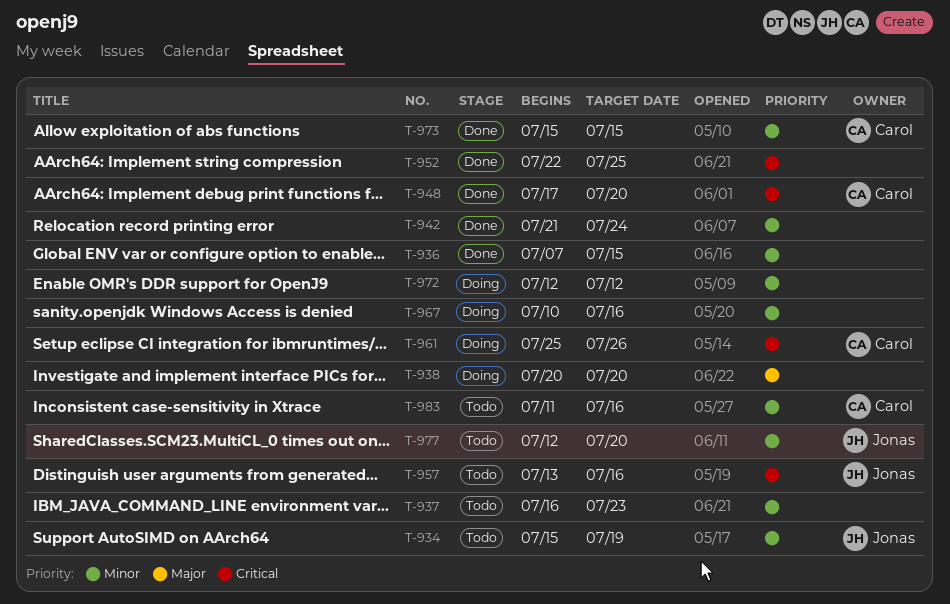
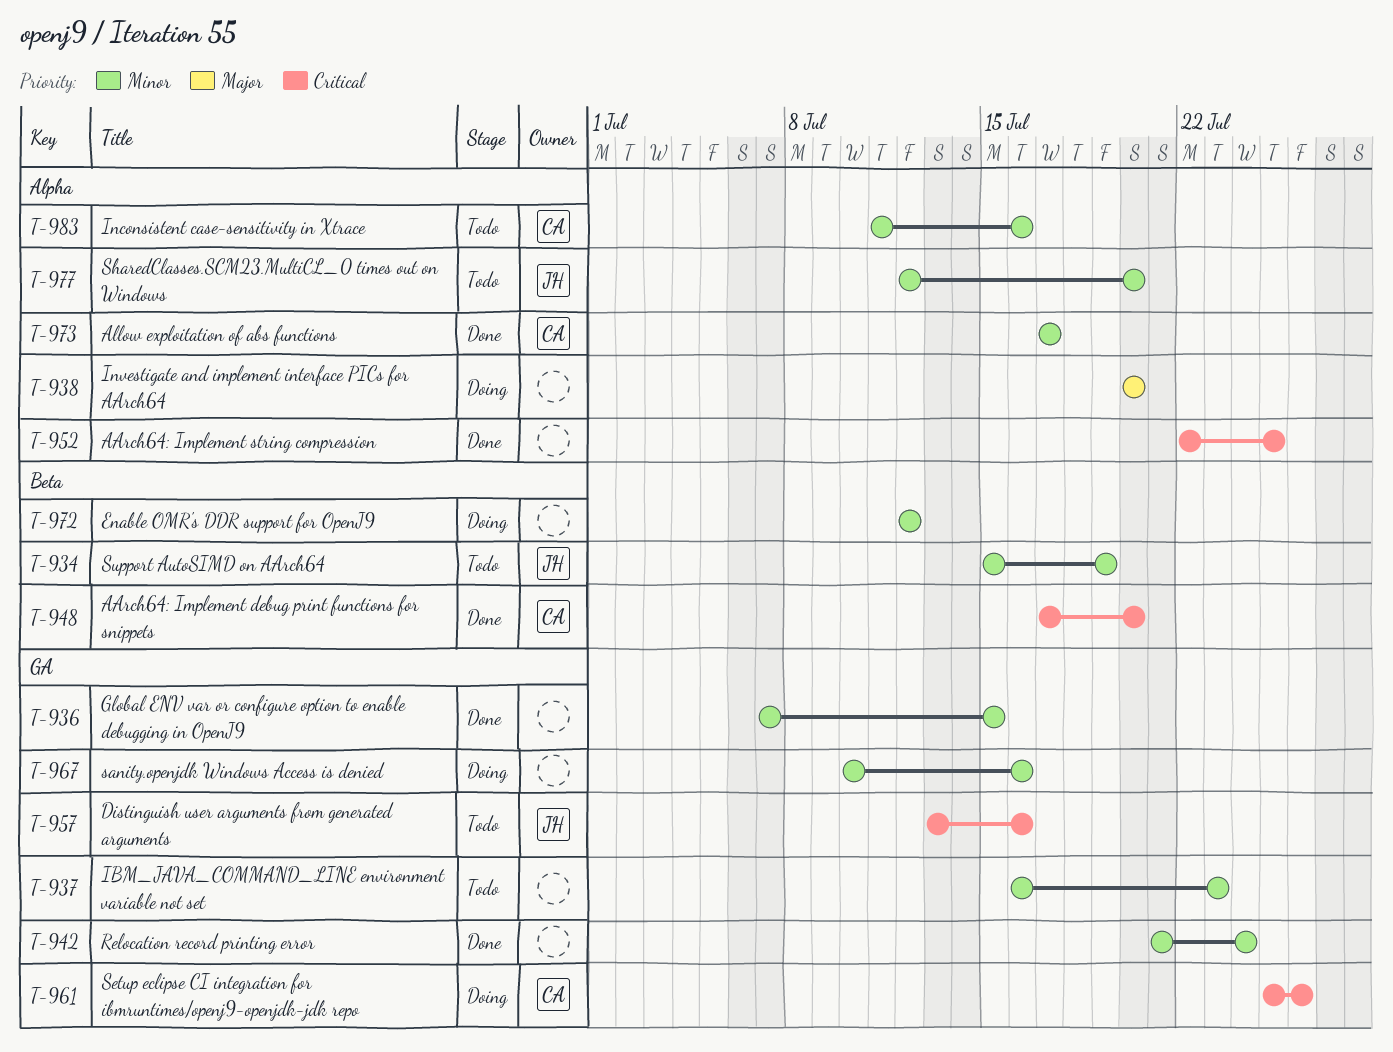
T-973, start: Jul 15 -> Jul 17
T-973, due: Jul 15 -> Jul 17

